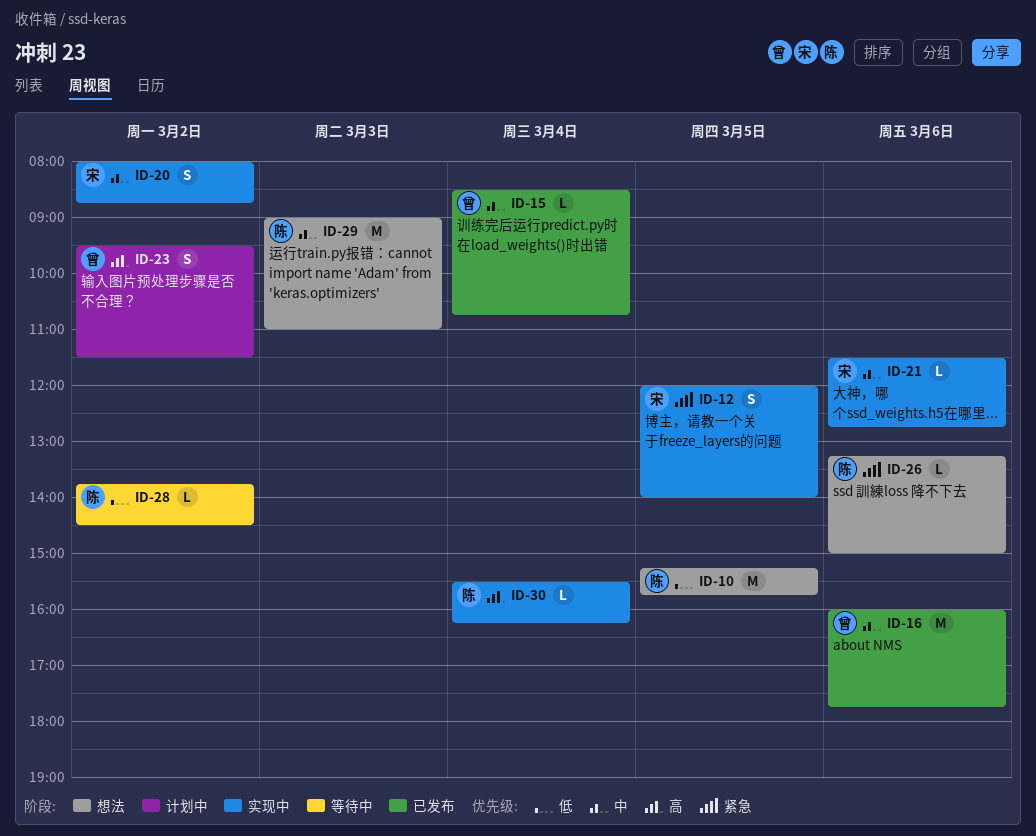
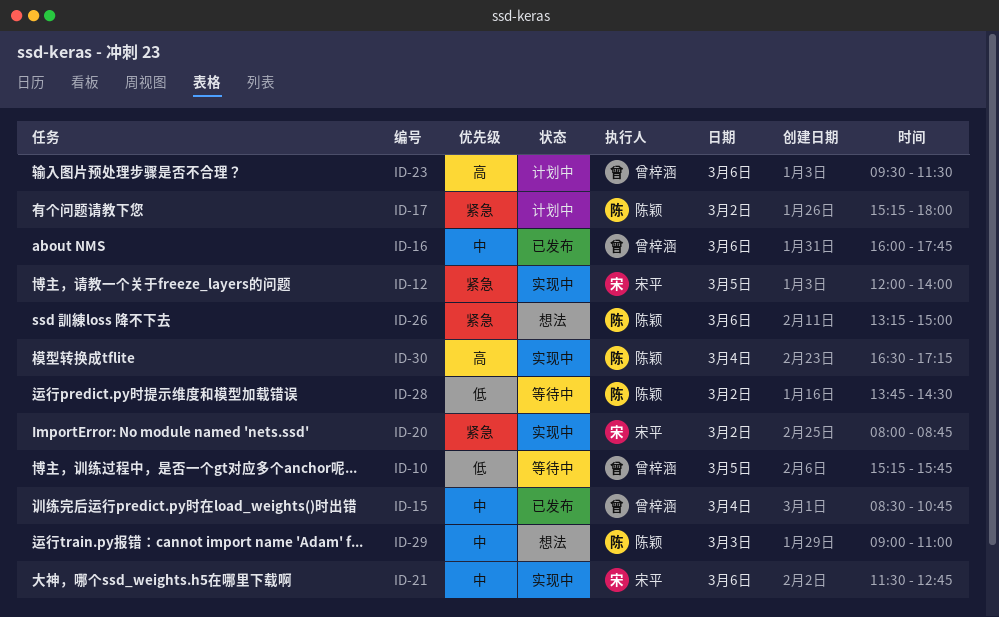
ID-10, status: 想法 -> 等待中
ID-10, owner: 陈颖 -> 曾梓涵
ID-17: none -> present
ID-20, priority: 中 -> 紧急
ID-23, day: Mar 2 -> Mar 6
ID-30, begins: 15:30 -> 16:30
ID-30, ends: 16:15 -> 17:15

